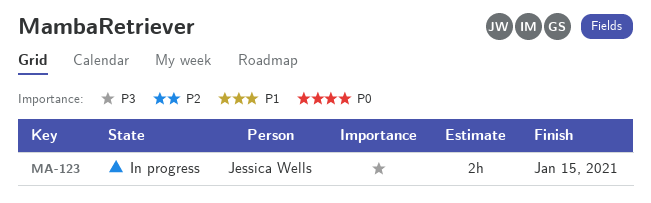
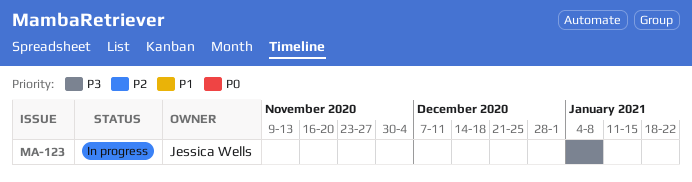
MA-123, due: Jan 15 -> Jan 8

